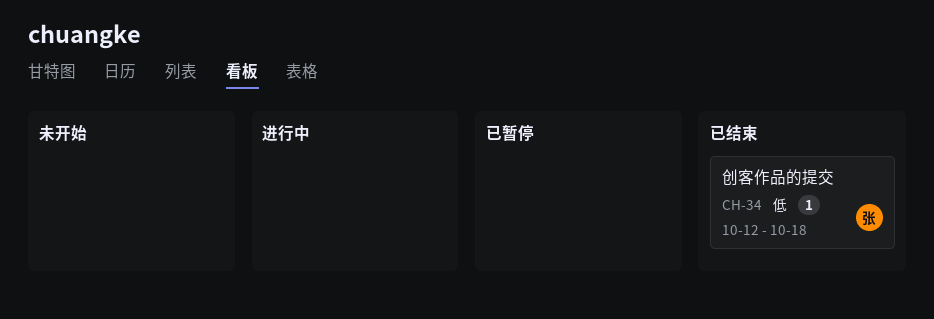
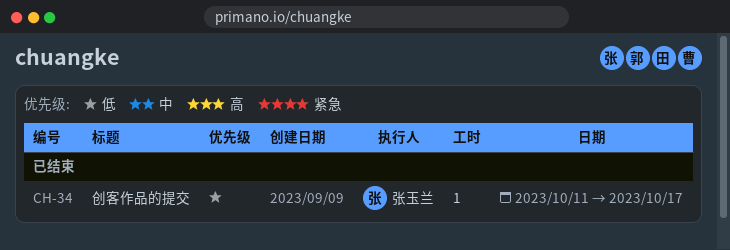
CH-34, start: Oct 12 -> Oct 11
CH-34, due: Oct 18 -> Oct 17

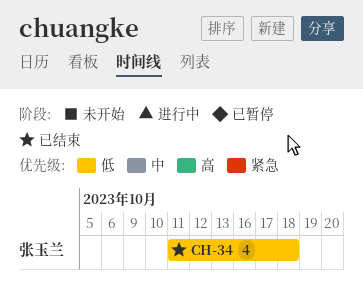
CH-34, estimate: 1 -> 4
CH-34, due: Oct 17 -> Oct 18

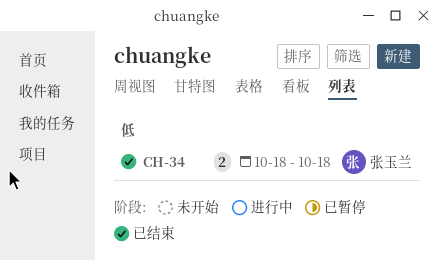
CH-34, estimate: 4 -> 2
CH-34, start: Oct 11 -> Oct 18

